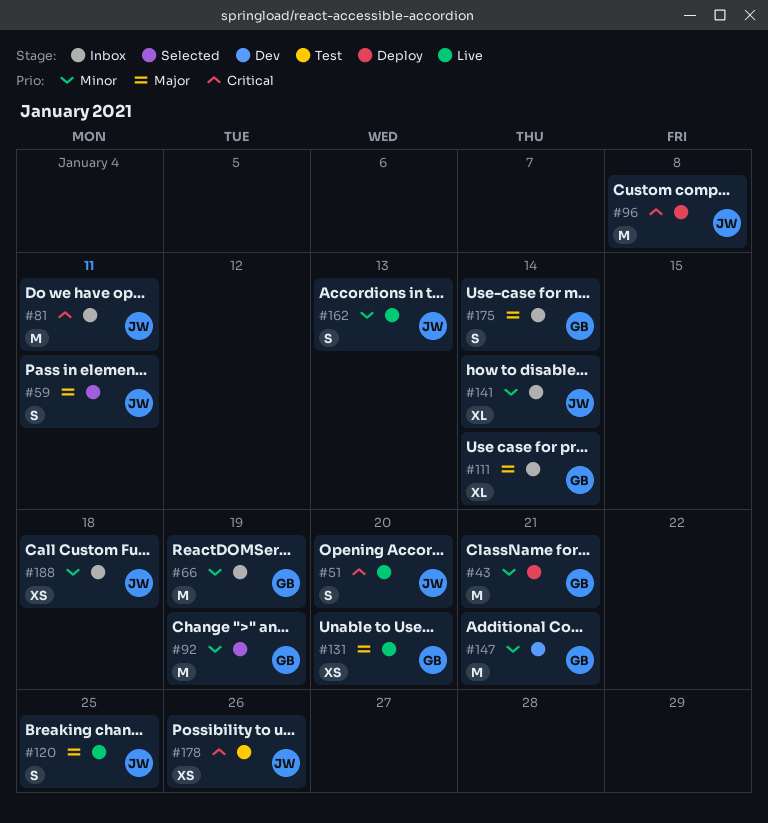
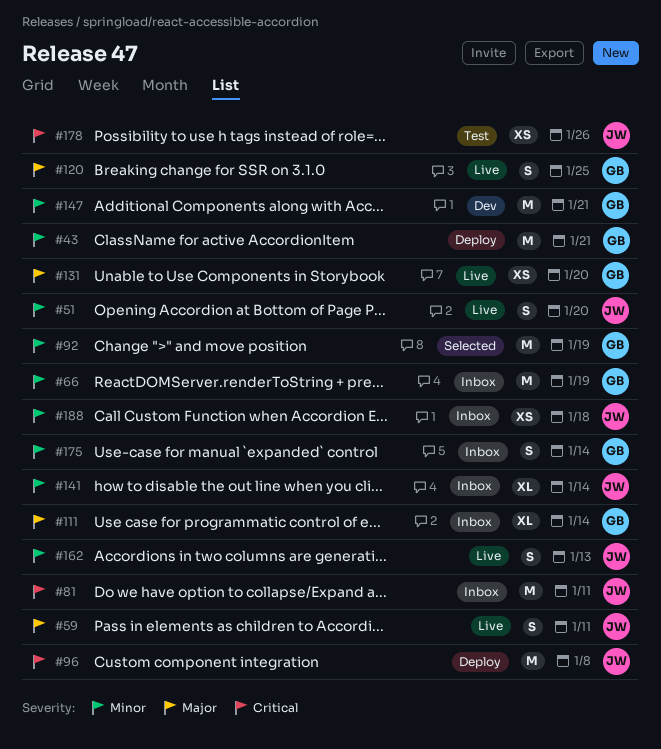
#51, priority: Critical -> Minor
#59, status: Selected -> Live
#120, owner: JW -> GB
#175, priority: Major -> Minor

